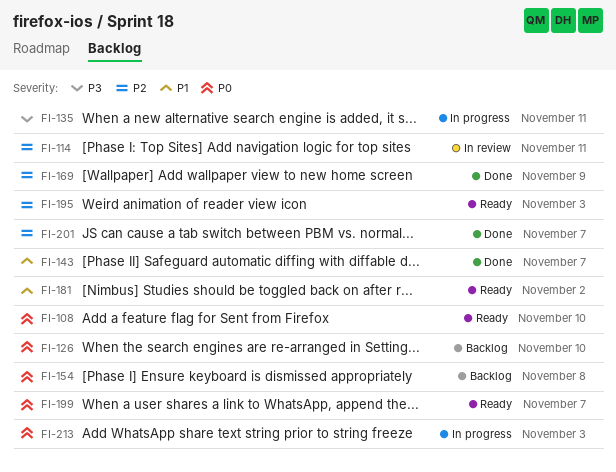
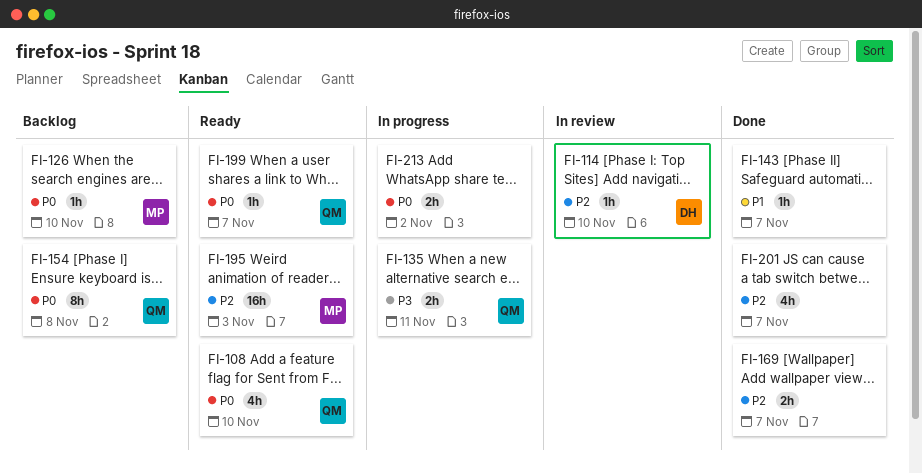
FI-114, due: Nov 11 -> Nov 10
FI-169, due: Nov 9 -> Nov 7
FI-181: present -> none
FI-213, due: Nov 3 -> Nov 2

